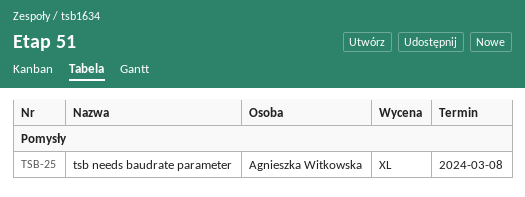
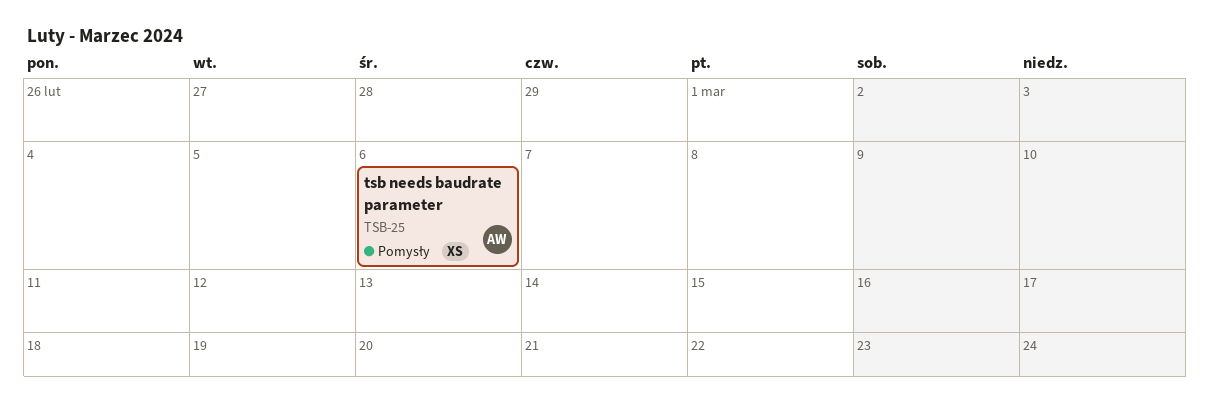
TSB-25, estimate: XL -> XS
TSB-25, due: Mar 8 -> Mar 6

